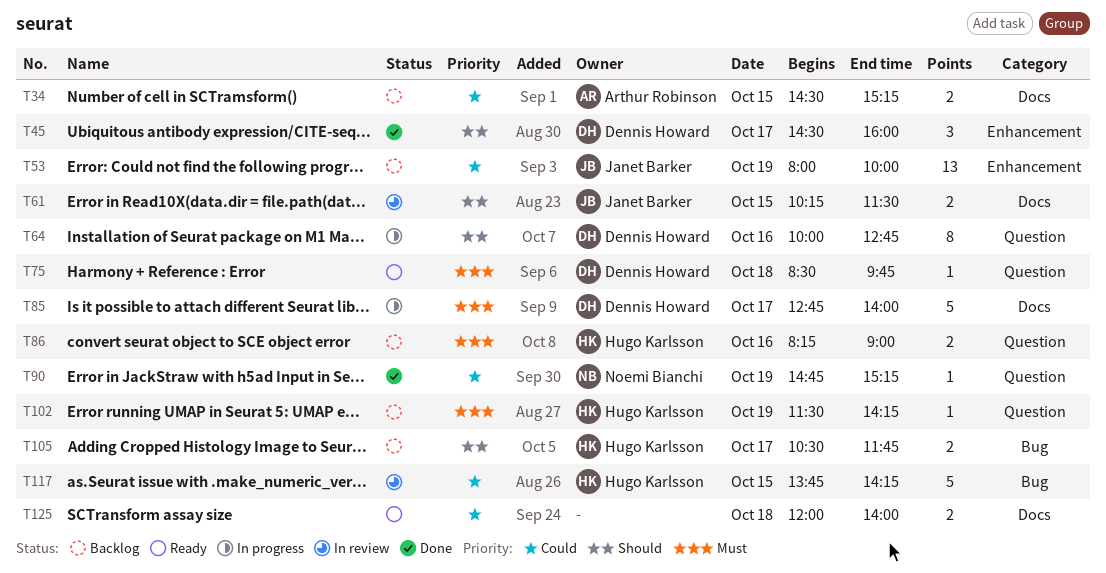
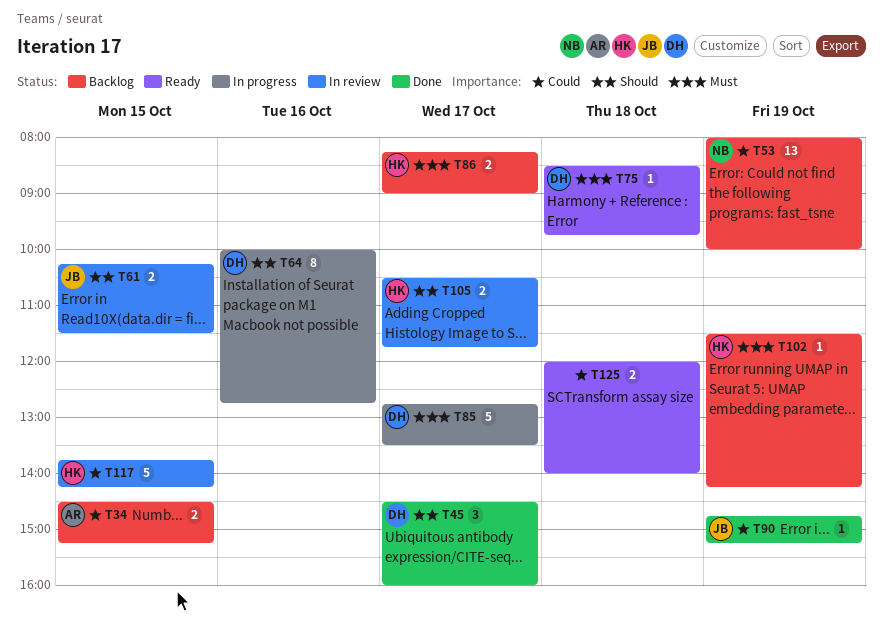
T53, owner: Janet Barker -> Noemi Bianchi
T85, ends: 14:00 -> 13:30
T86, day: Oct 16 -> Oct 17
T90, owner: Noemi Bianchi -> Janet Barker
T105, status: Backlog -> In review

